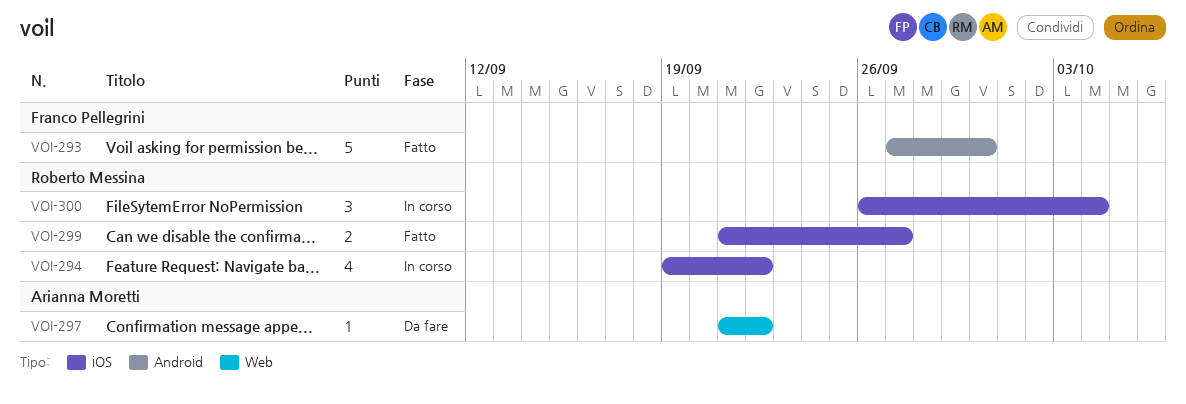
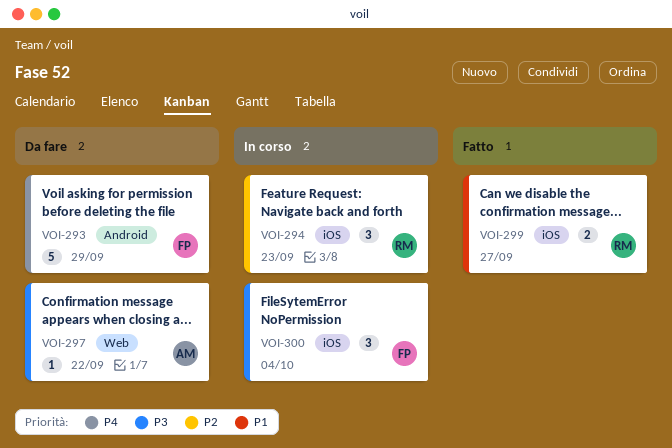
VOI-293, status: Fatto -> Da fare
VOI-293, due: Sep 30 -> Sep 29
VOI-294, estimate: 4 -> 3
VOI-294, due: Sep 22 -> Sep 23
VOI-300, owner: Roberto Messina -> Franco Pellegrini

